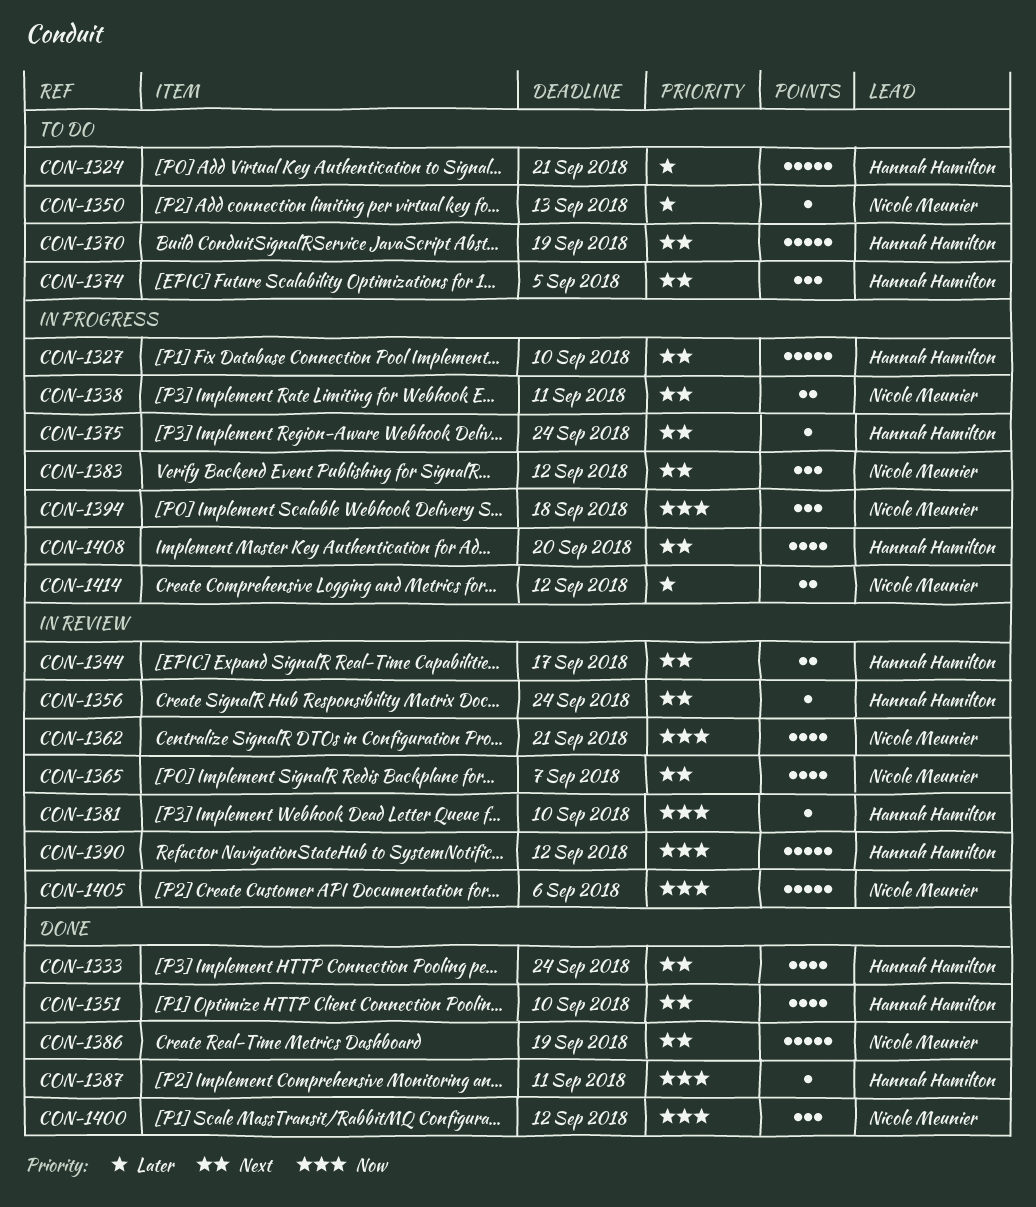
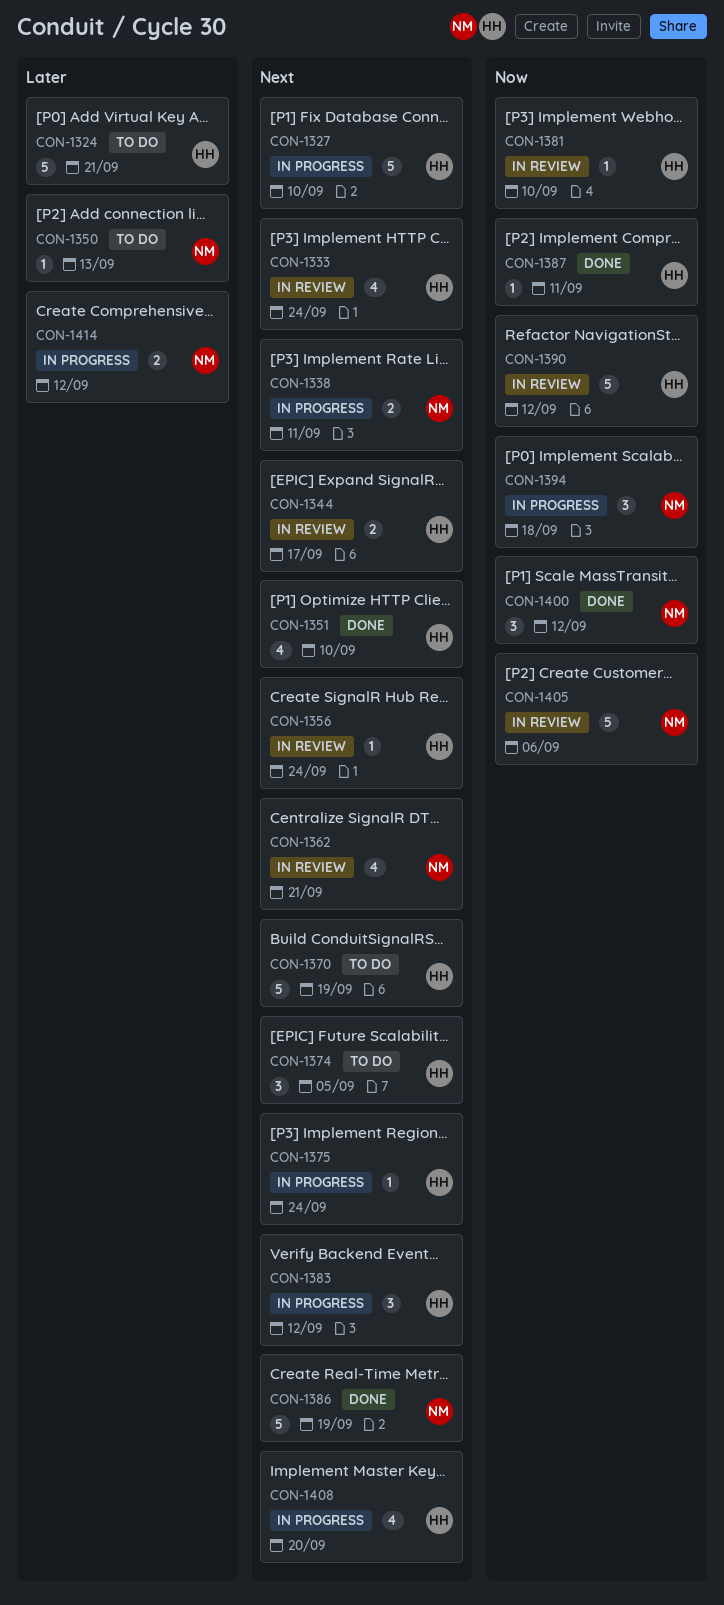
CON-1333, status: Done -> In review
CON-1362, priority: Now -> Next
CON-1365: present -> none
CON-1383, owner: Nicole Meunier -> Hannah Hamilton

